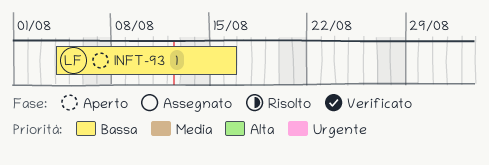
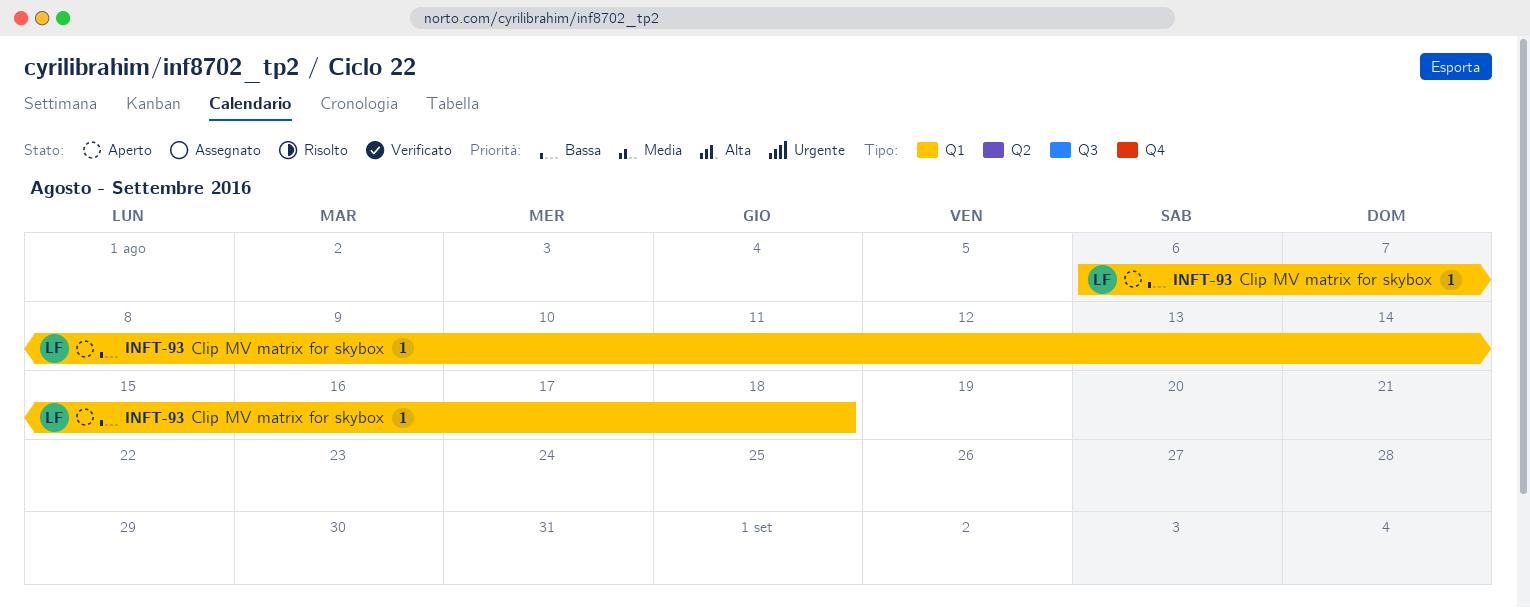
INFT-93, start: Aug 4 -> Aug 6
INFT-93, due: Aug 16 -> Aug 18

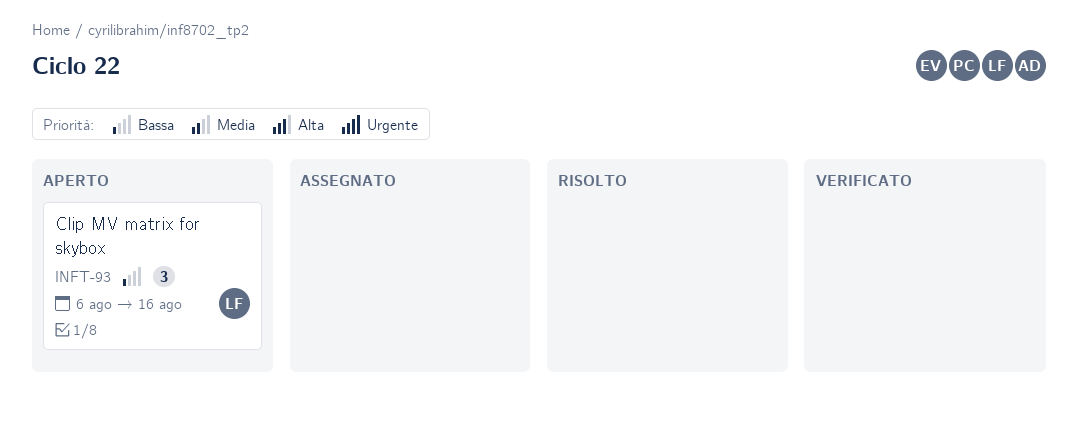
INFT-93, estimate: 1 -> 3
INFT-93, due: Aug 18 -> Aug 16

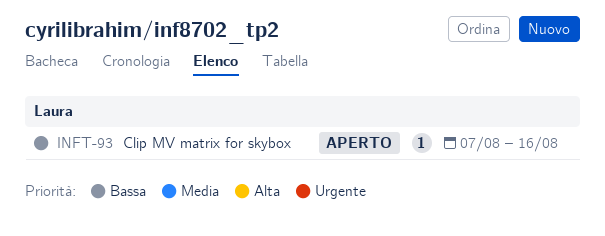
INFT-93, estimate: 3 -> 1
INFT-93, start: Aug 6 -> Aug 7

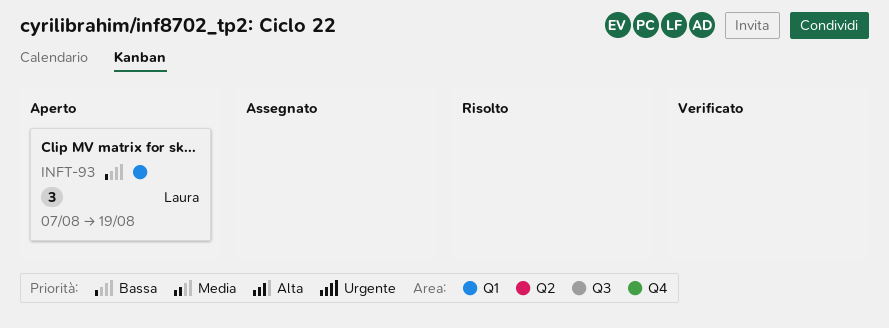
INFT-93, estimate: 1 -> 3
INFT-93, due: Aug 16 -> Aug 19

